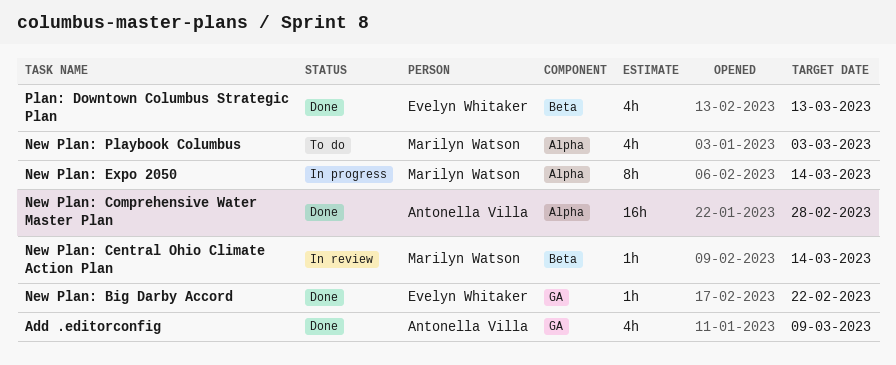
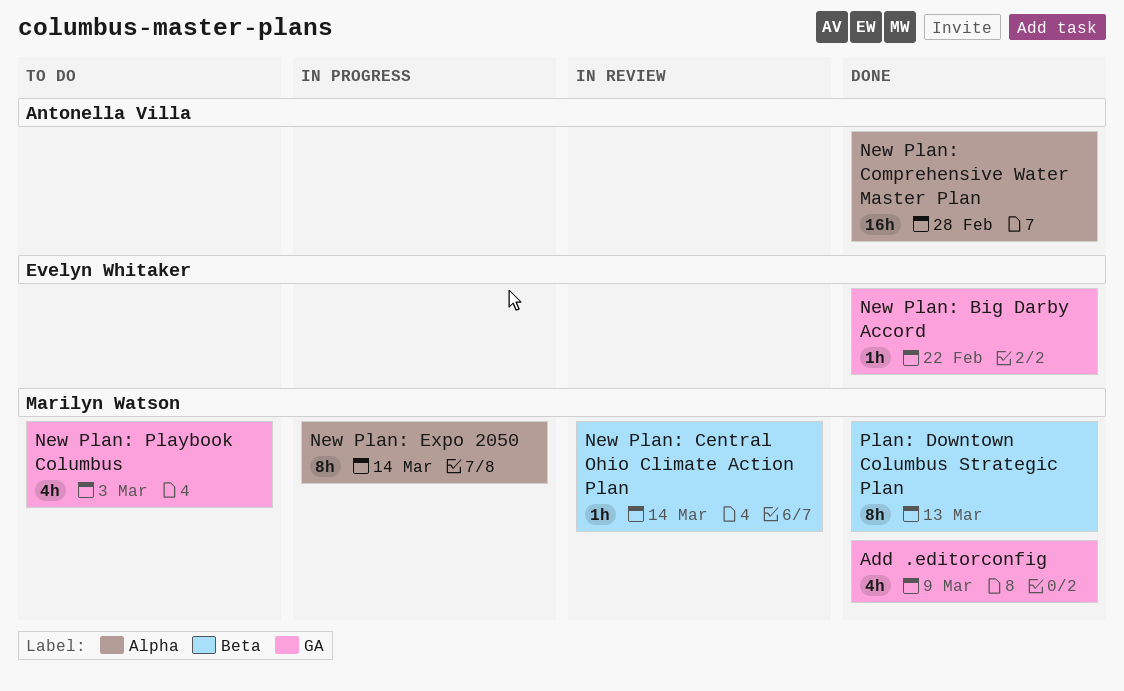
Add .editorconfig, owner: Antonella Villa -> Marilyn Watson
New Plan: Playbook Columbus, label: Alpha -> GA
Plan: Downtown Columbus Strategic Plan, owner: Evelyn Whitaker -> Marilyn Watson
Plan: Downtown Columbus Strategic Plan, estimate: 4h -> 8h

